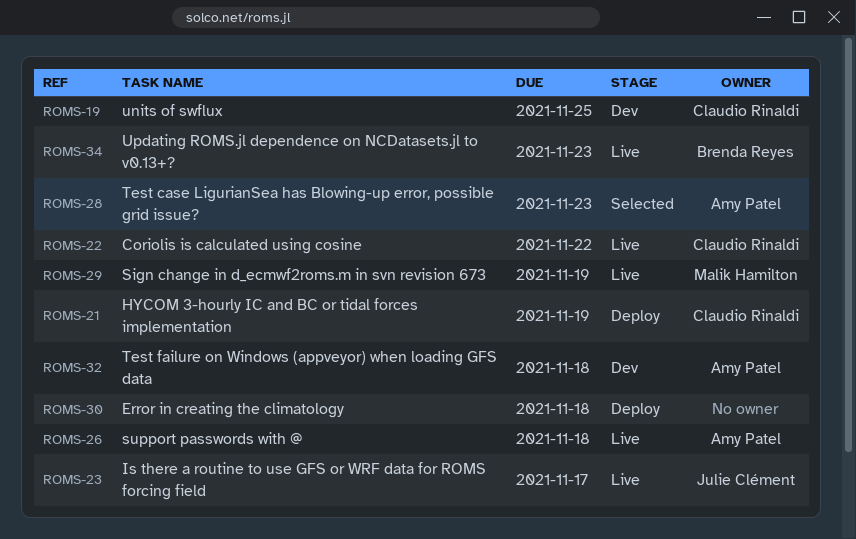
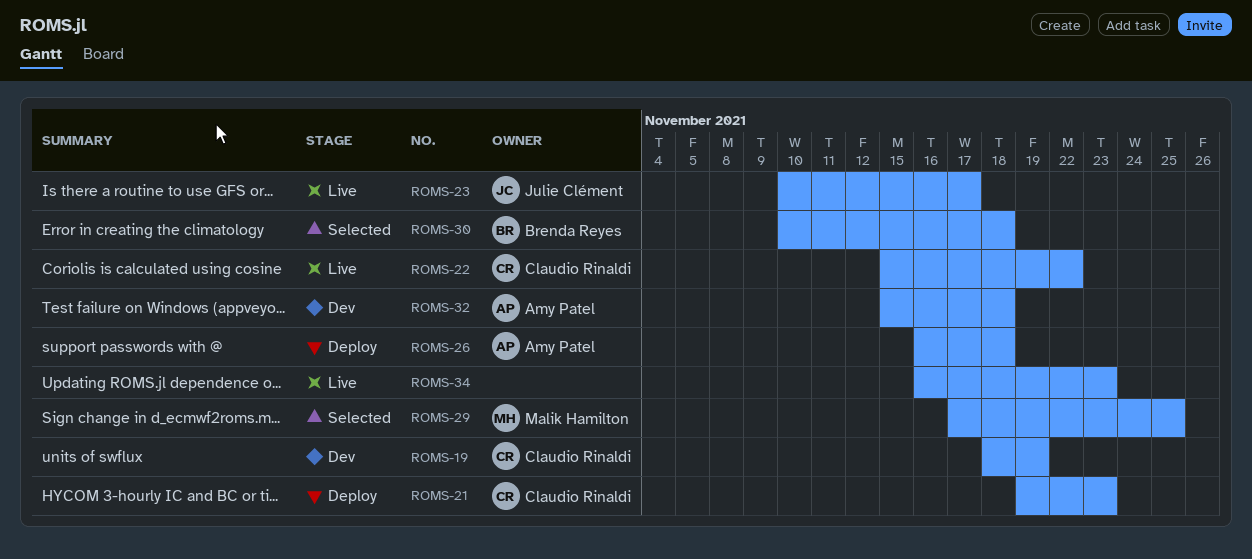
ROMS-19, due: Nov 25 -> Nov 19
ROMS-21, due: Nov 19 -> Nov 23
ROMS-26, status: Live -> Deploy
ROMS-28: present -> none
ROMS-29, status: Live -> Selected
ROMS-29, due: Nov 19 -> Nov 25
ROMS-30, status: Deploy -> Selected
ROMS-30, owner: none -> Brenda Reyes
ROMS-34, owner: Brenda Reyes -> none

